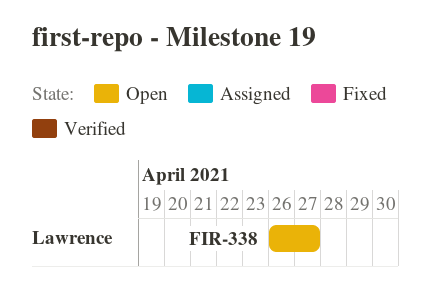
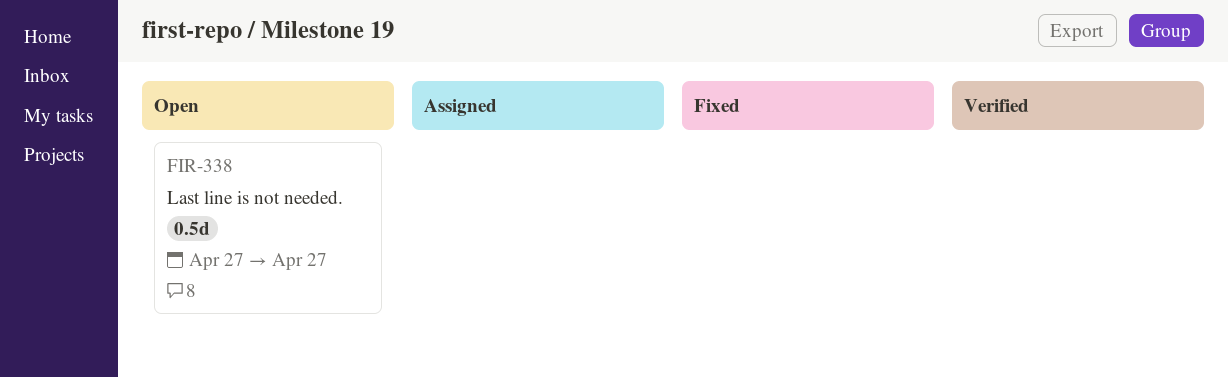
FIR-338, start: Apr 26 -> Apr 27

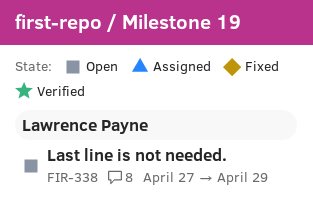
FIR-338, due: Apr 27 -> Apr 29

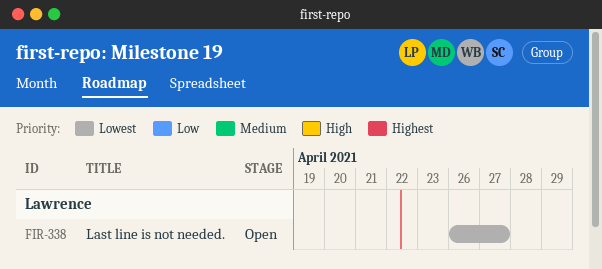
FIR-338, start: Apr 27 -> Apr 26
FIR-338, due: Apr 29 -> Apr 27

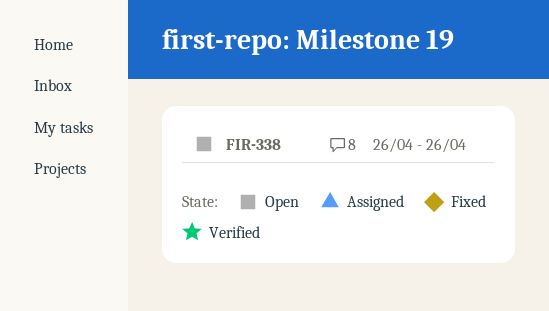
FIR-338, due: Apr 27 -> Apr 26

